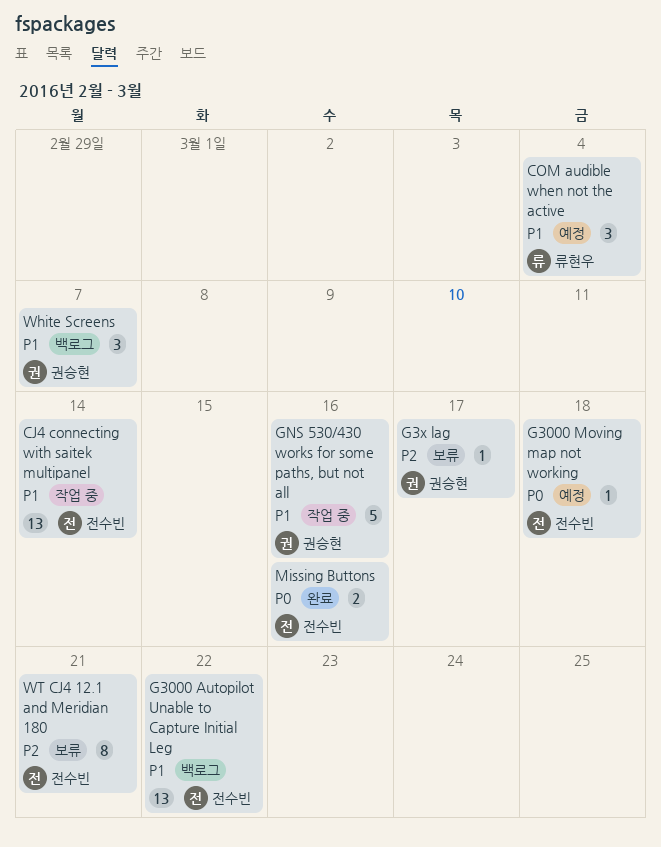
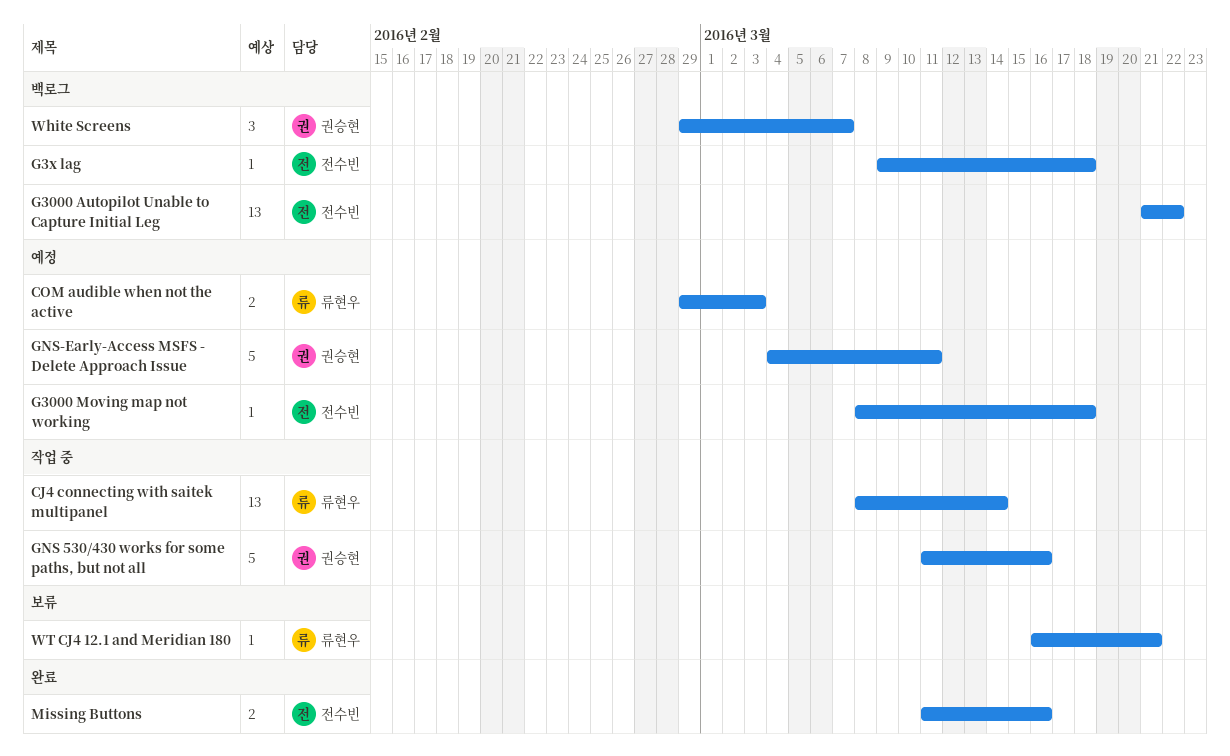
CJ4 connecting with saitek multipanel, owner: 전수빈 -> 류현우
COM audible when not the active, estimate: 3 -> 2
COM audible when not the active, due: Mar 4 -> Mar 3
G3x lag, status: 보류 -> 백로그
G3x lag, owner: 권승현 -> 전수빈
G3x lag, due: Mar 17 -> Mar 18
GNS-Early-Access MSFS - Delete Approach Issue: none -> present
WT CJ4 12.1 and Meridian 180, owner: 전수빈 -> 류현우
WT CJ4 12.1 and Meridian 180, estimate: 8 -> 1

